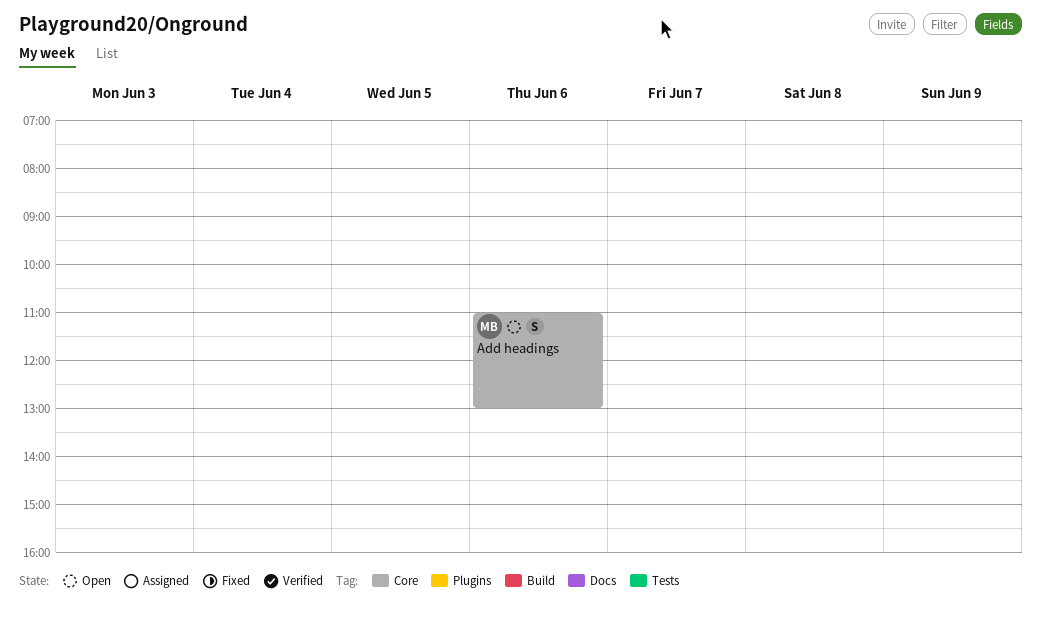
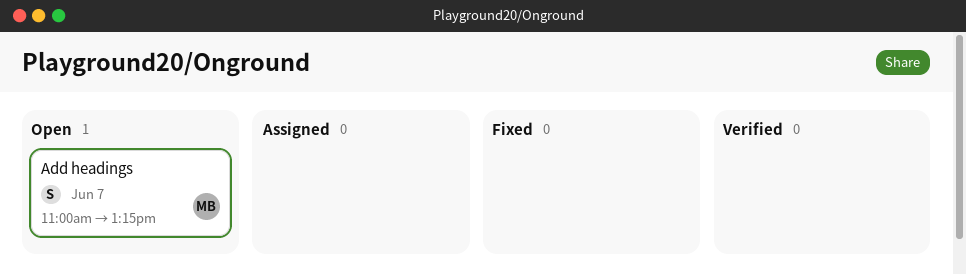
Add headings, day: Jun 6 -> Jun 7
Add headings, ends: 13:00 -> 13:15

